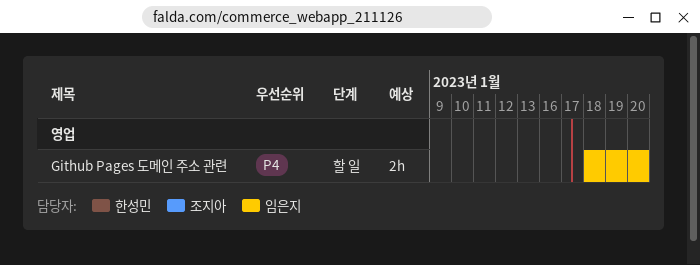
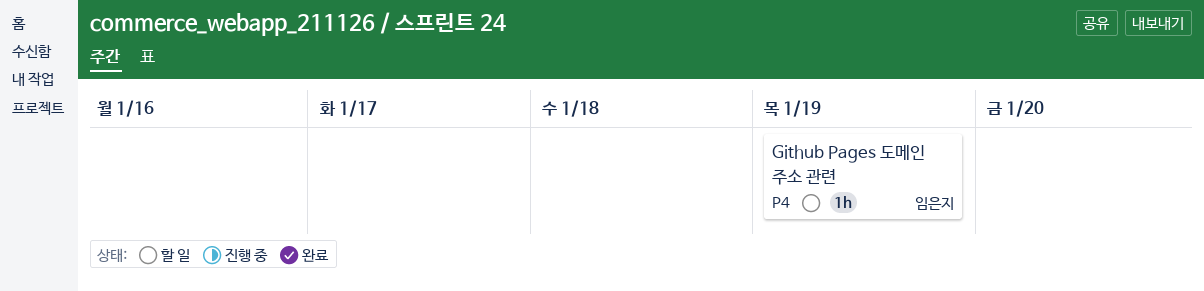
Github Pages 도메인 주소 관련, estimate: 2h -> 1h
Github Pages 도메인 주소 관련, due: Jan 20 -> Jan 19

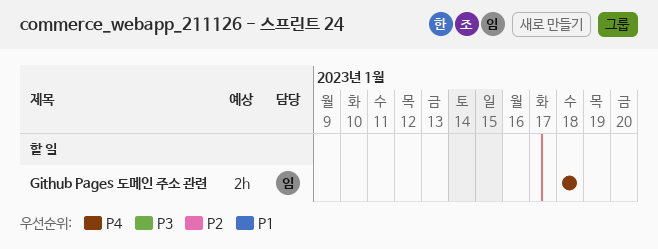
Github Pages 도메인 주소 관련, estimate: 1h -> 2h
Github Pages 도메인 주소 관련, due: Jan 19 -> Jan 18

